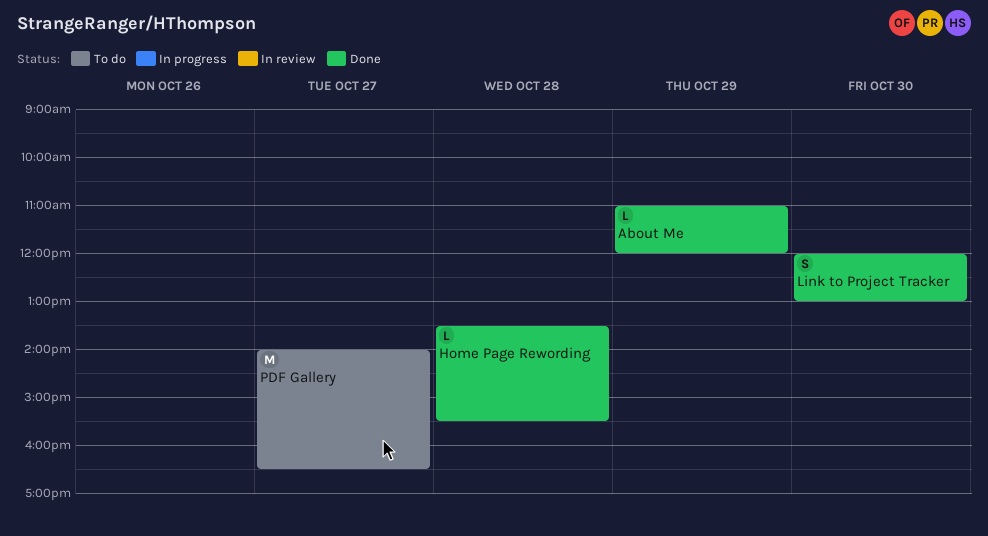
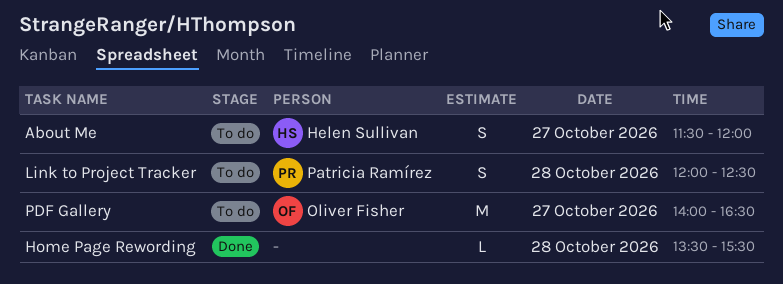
About Me, status: Done -> To do
About Me, estimate: L -> S
About Me, day: Oct 29 -> Oct 27
About Me, begins: 11:00 -> 11:30
Link to Project Tracker, status: Done -> To do
Link to Project Tracker, day: Oct 30 -> Oct 28
Link to Project Tracker, ends: 13:00 -> 12:30

